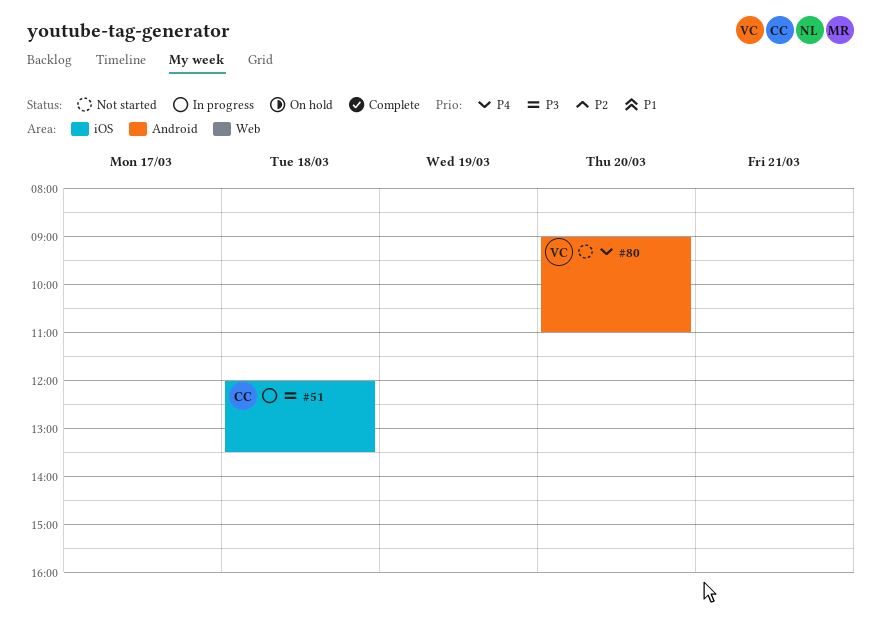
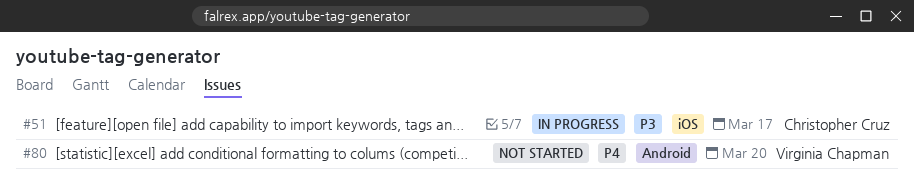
#51, day: Mar 18 -> Mar 17

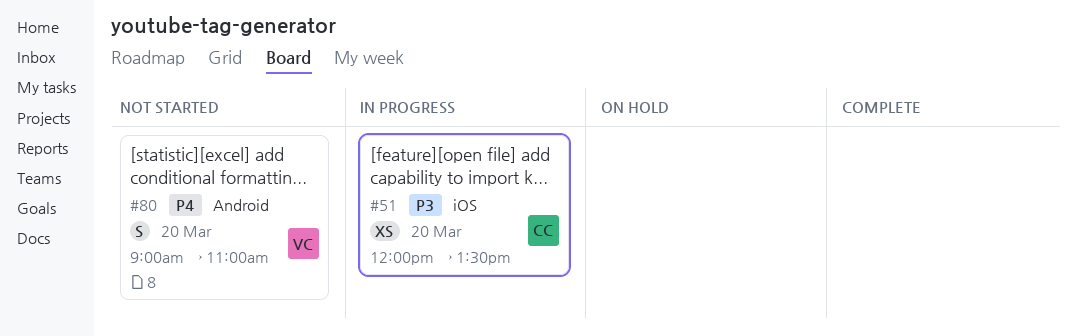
#51, day: Mar 17 -> Mar 20

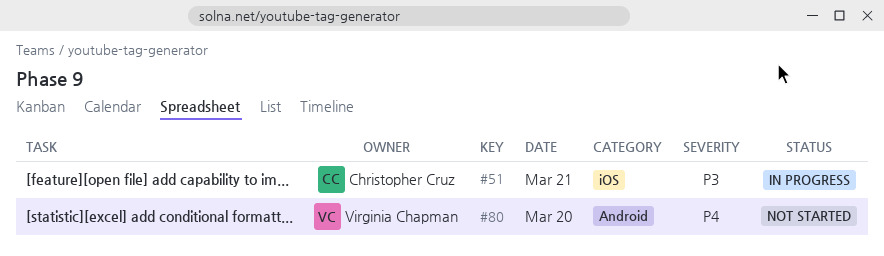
#51, day: Mar 20 -> Mar 21

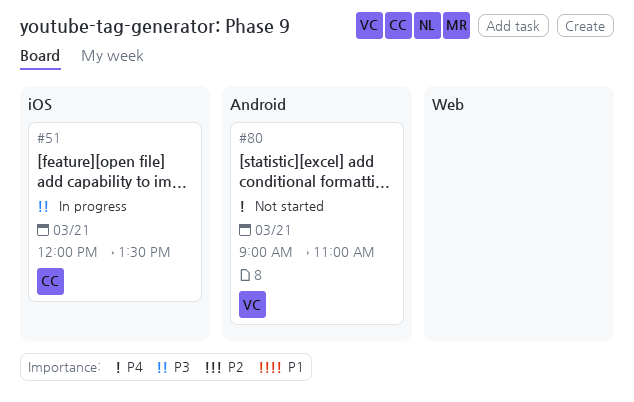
#80, day: Mar 20 -> Mar 21

